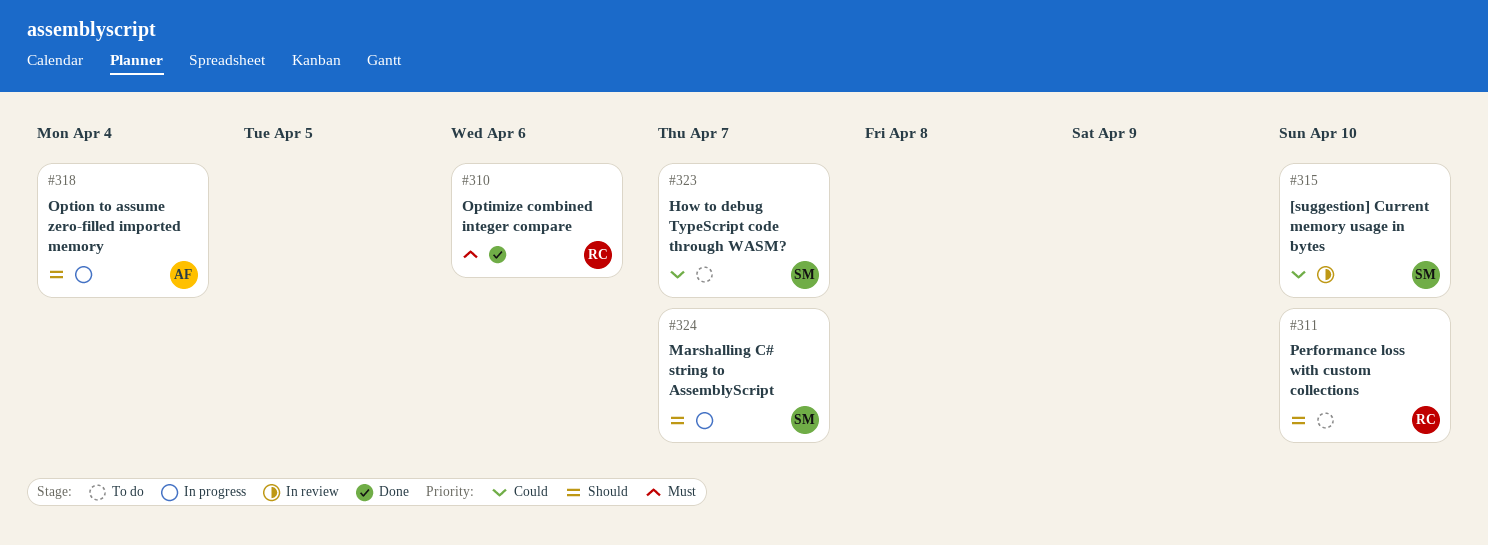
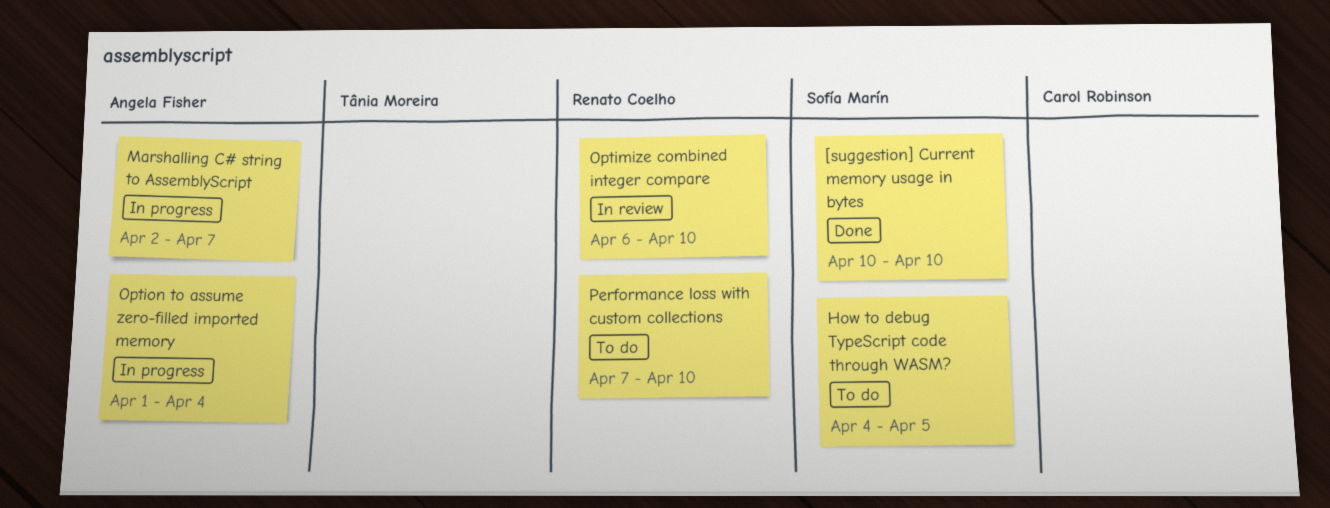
[suggestion] Current memory usage in bytes, status: In review -> Done
How to debug TypeScript code through WASM?, due: Apr 7 -> Apr 5
Marshalling C# string to AssemblyScript, owner: Sofía Marín -> Angela Fisher
Optimize combined integer compare, status: Done -> In review
Optimize combined integer compare, due: Apr 6 -> Apr 10

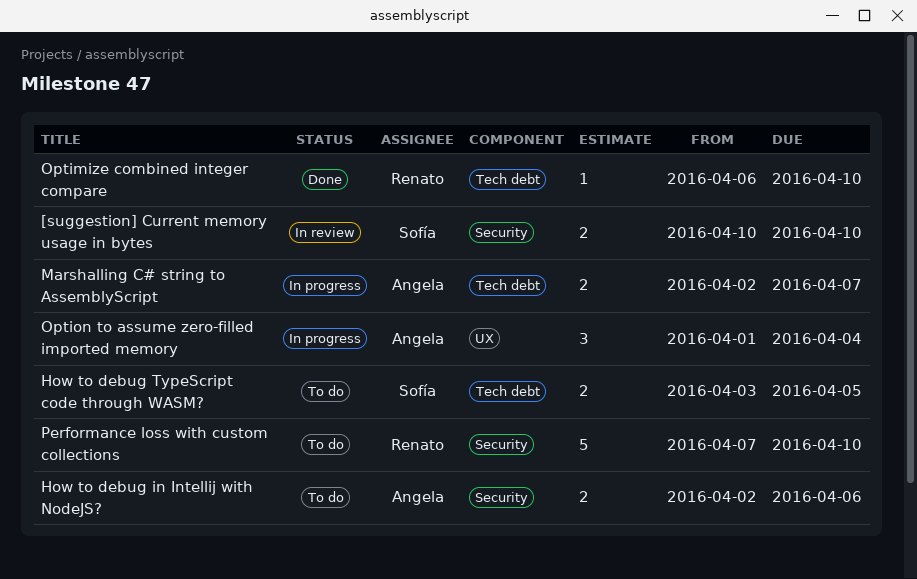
[suggestion] Current memory usage in bytes, status: Done -> In review
How to debug in Intellij with NodeJS?: none -> present
How to debug TypeScript code through WASM?, start: Apr 4 -> Apr 3
Optimize combined integer compare, status: In review -> Done

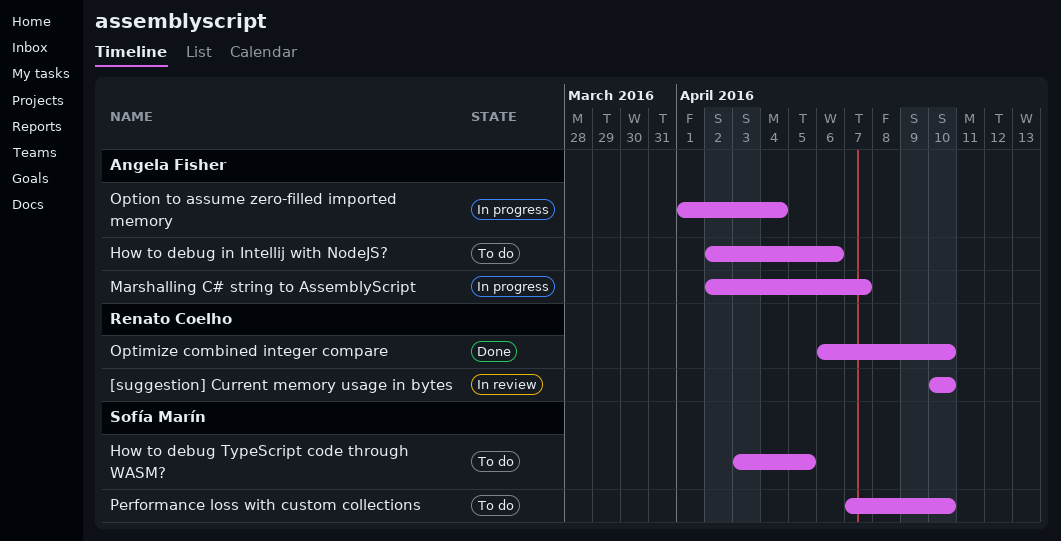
[suggestion] Current memory usage in bytes, owner: Sofía Marín -> Renato Coelho
Performance loss with custom collections, owner: Renato Coelho -> Sofía Marín

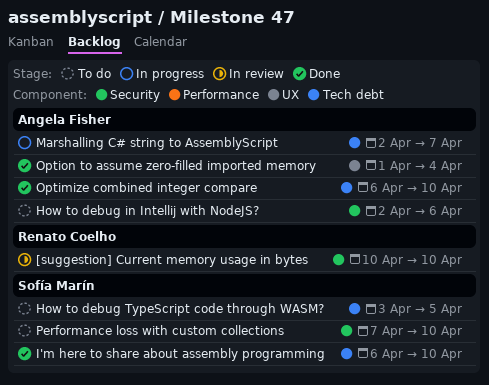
I'm here to share about assembly programming: none -> present
Optimize combined integer compare, owner: Renato Coelho -> Angela Fisher
Option to assume zero-filled imported memory, status: In progress -> Done

